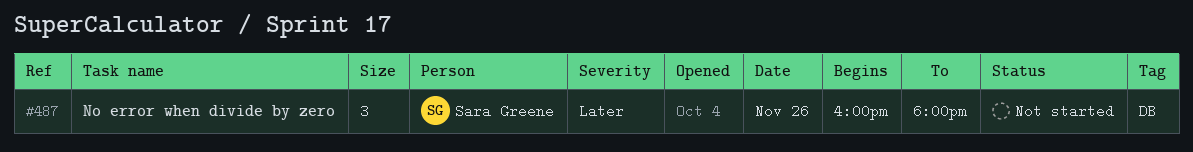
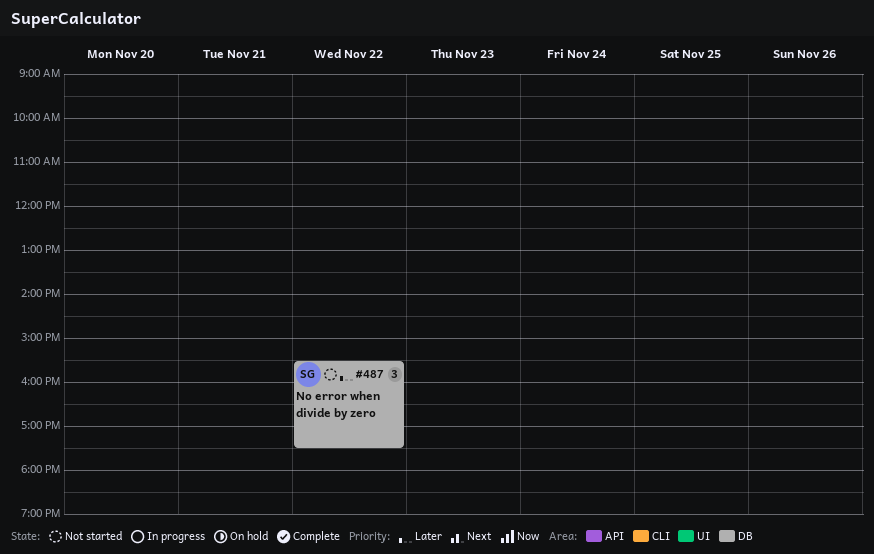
#487, day: Nov 26 -> Nov 22
#487, begins: 16:00 -> 15:30
#487, ends: 18:00 -> 17:30

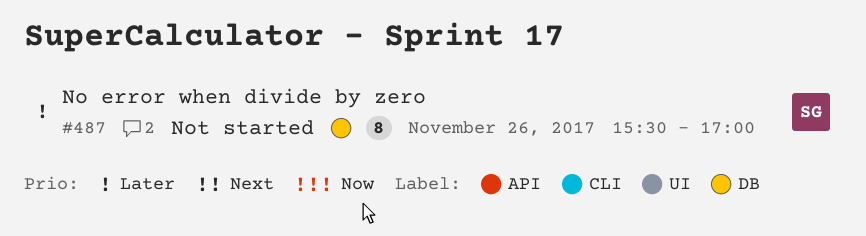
#487, estimate: 3 -> 8
#487, day: Nov 22 -> Nov 26
#487, ends: 17:30 -> 17:00

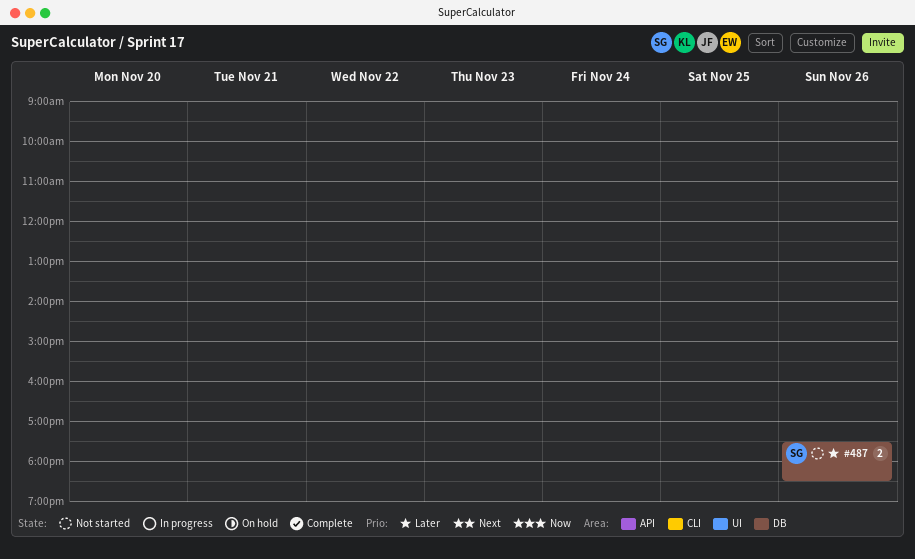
#487, estimate: 8 -> 2
#487, begins: 15:30 -> 17:30
#487, ends: 17:00 -> 18:30

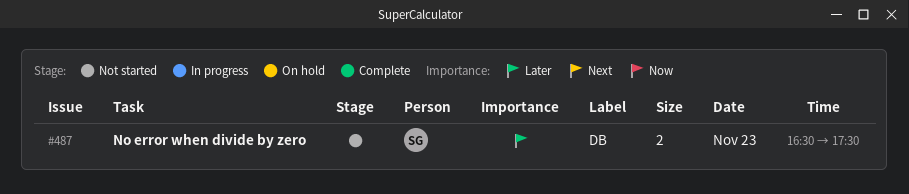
#487, day: Nov 26 -> Nov 23
#487, begins: 17:30 -> 16:30
#487, ends: 18:30 -> 17:30

